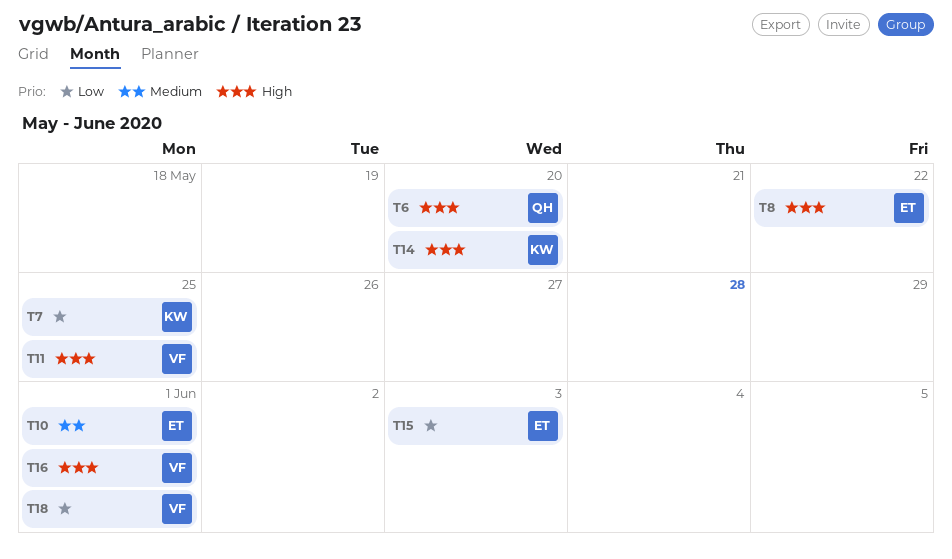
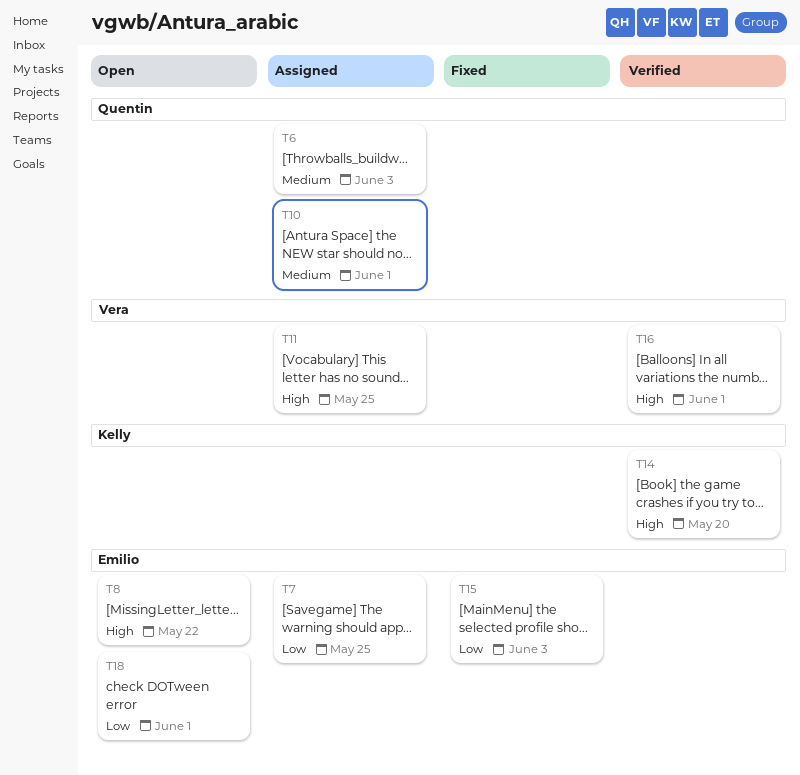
T6, priority: High -> Medium
T6, due: May 20 -> Jun 3
T7, owner: Kelly -> Emilio
T10, owner: Emilio -> Quentin
T18, owner: Vera -> Emilio

